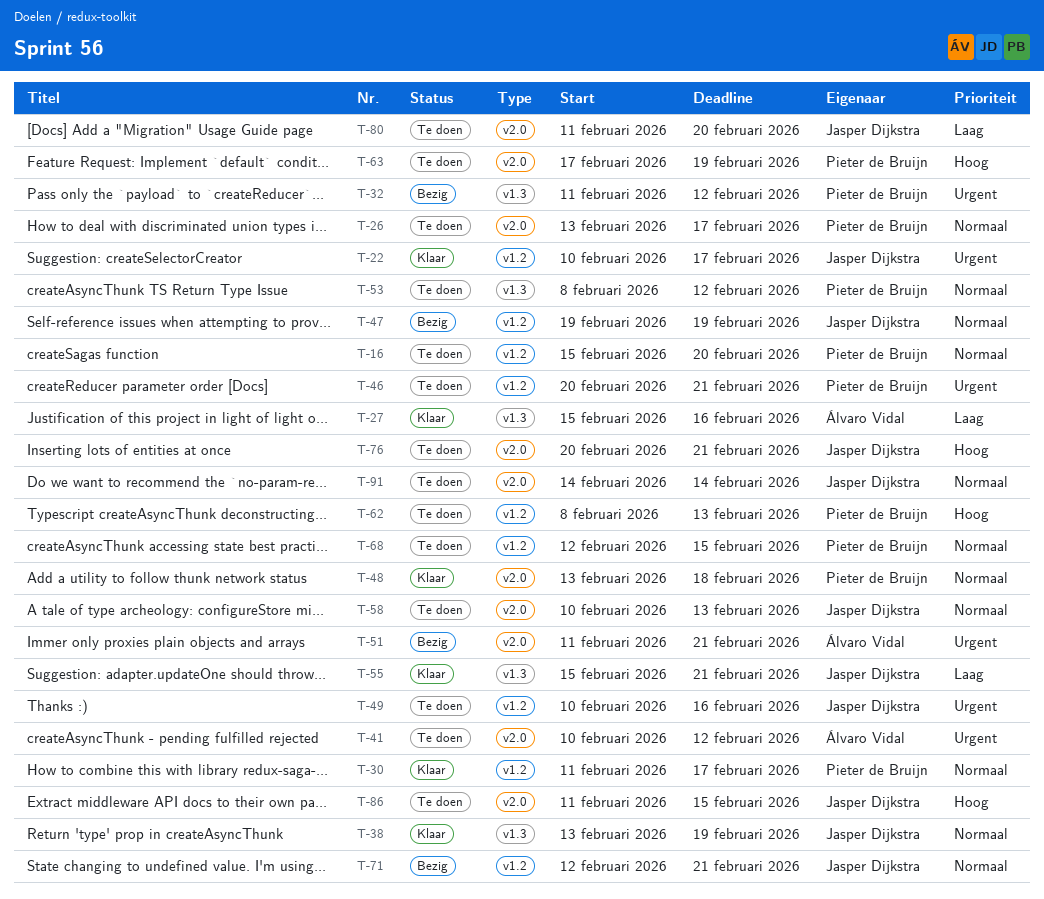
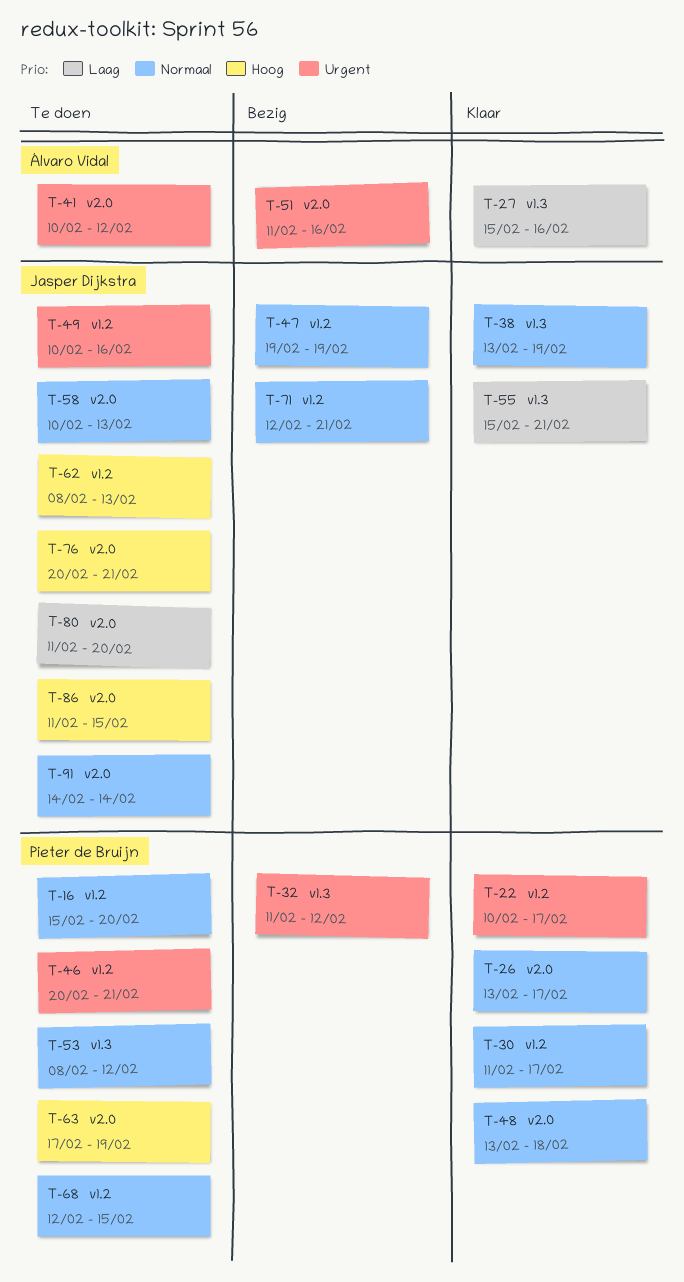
T-22, owner: Jasper Dijkstra -> Pieter de Bruijn
T-26, status: Te doen -> Klaar
T-51, due: Feb 21 -> Feb 16
T-62, owner: Pieter de Bruijn -> Jasper Dijkstra

